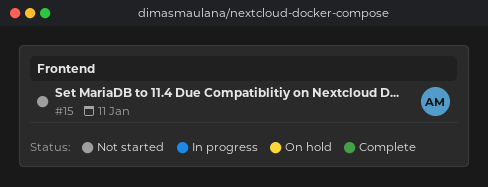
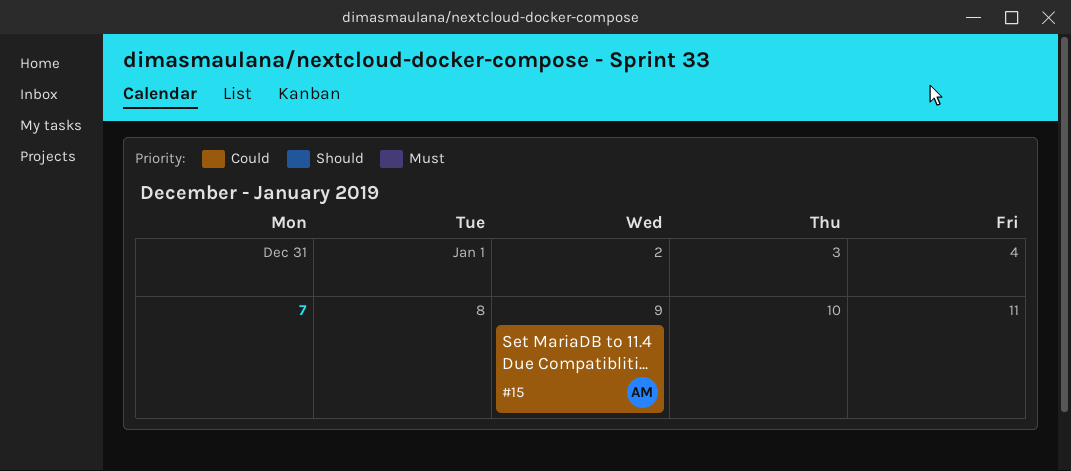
#15, due: Jan 11 -> Jan 9

